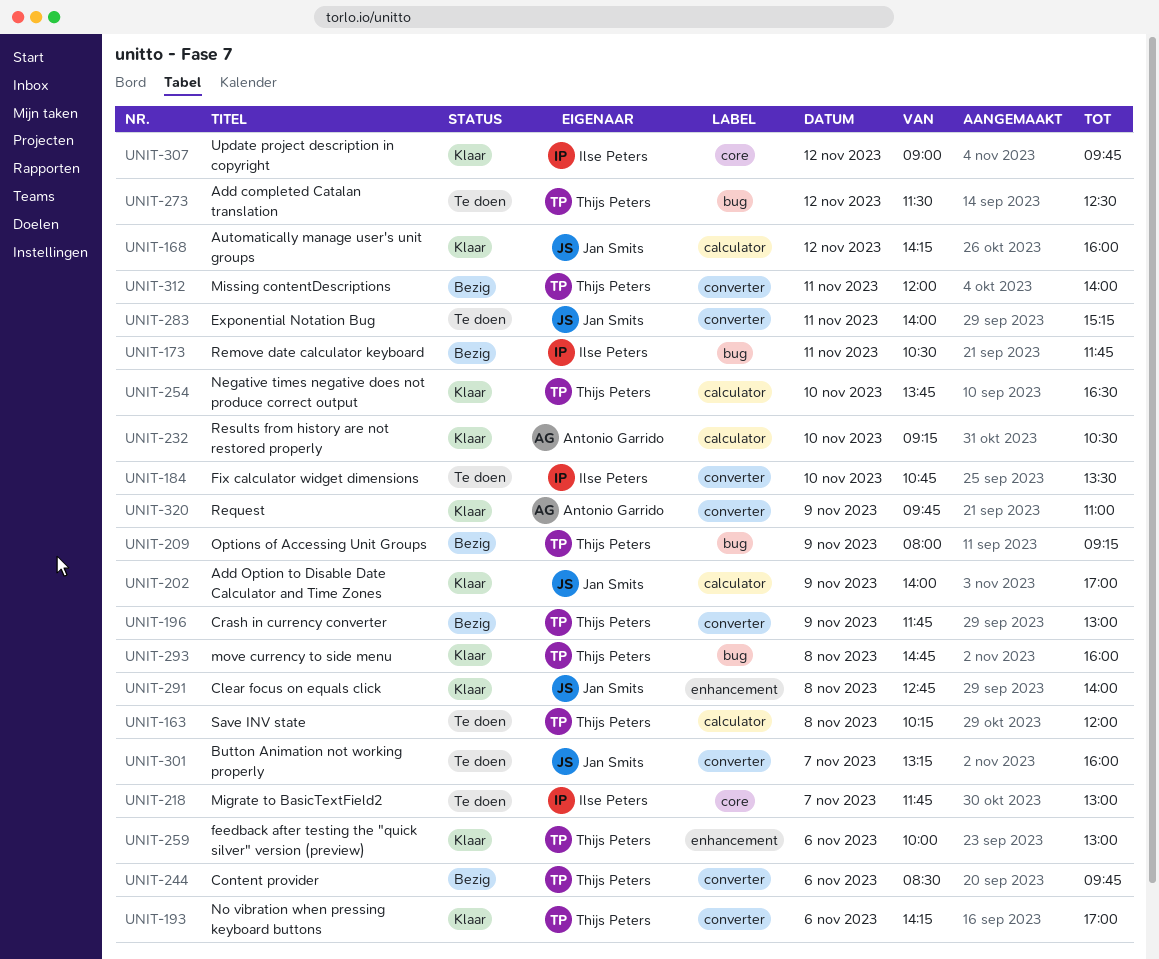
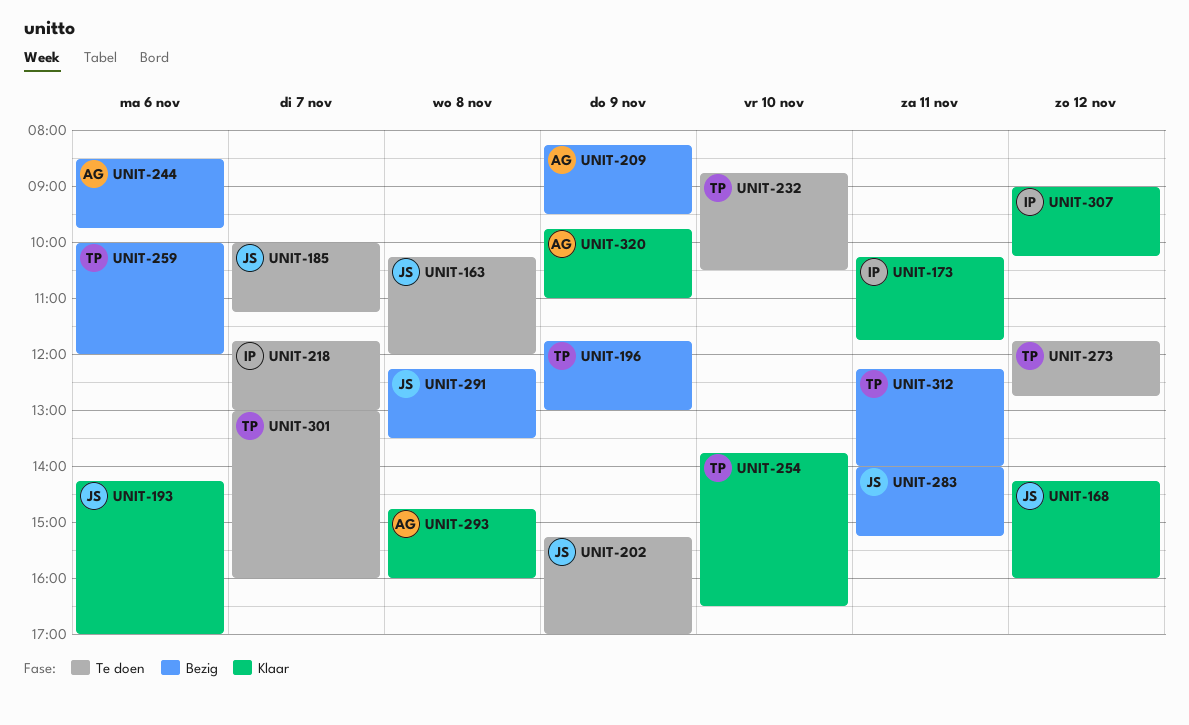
UNIT-163, owner: Thijs Peters -> Jan Smits
UNIT-173, status: Bezig -> Klaar
UNIT-173, begins: 10:30 -> 10:15
UNIT-184: present -> none
UNIT-185: none -> present
UNIT-193, owner: Thijs Peters -> Jan Smits
UNIT-202, status: Klaar -> Te doen
UNIT-202, begins: 14:00 -> 15:15
UNIT-209, owner: Thijs Peters -> Antonio Garrido
UNIT-209, begins: 08:00 -> 08:15
UNIT-209, ends: 09:15 -> 09:30
UNIT-232, status: Klaar -> Te doen
UNIT-232, owner: Antonio Garrido -> Thijs Peters
UNIT-232, begins: 09:15 -> 08:45
UNIT-244, owner: Thijs Peters -> Antonio Garrido
UNIT-259, status: Klaar -> Bezig
UNIT-259, ends: 13:00 -> 12:00
UNIT-273, begins: 11:30 -> 11:45
UNIT-273, ends: 12:30 -> 12:45
UNIT-283, status: Te doen -> Bezig
UNIT-291, status: Klaar -> Bezig
UNIT-291, begins: 12:45 -> 12:15
UNIT-291, ends: 14:00 -> 13:30
UNIT-293, owner: Thijs Peters -> Antonio Garrido
UNIT-301, owner: Jan Smits -> Thijs Peters
UNIT-301, begins: 13:15 -> 13:00
UNIT-307, ends: 09:45 -> 10:15
UNIT-312, begins: 12:00 -> 12:15

